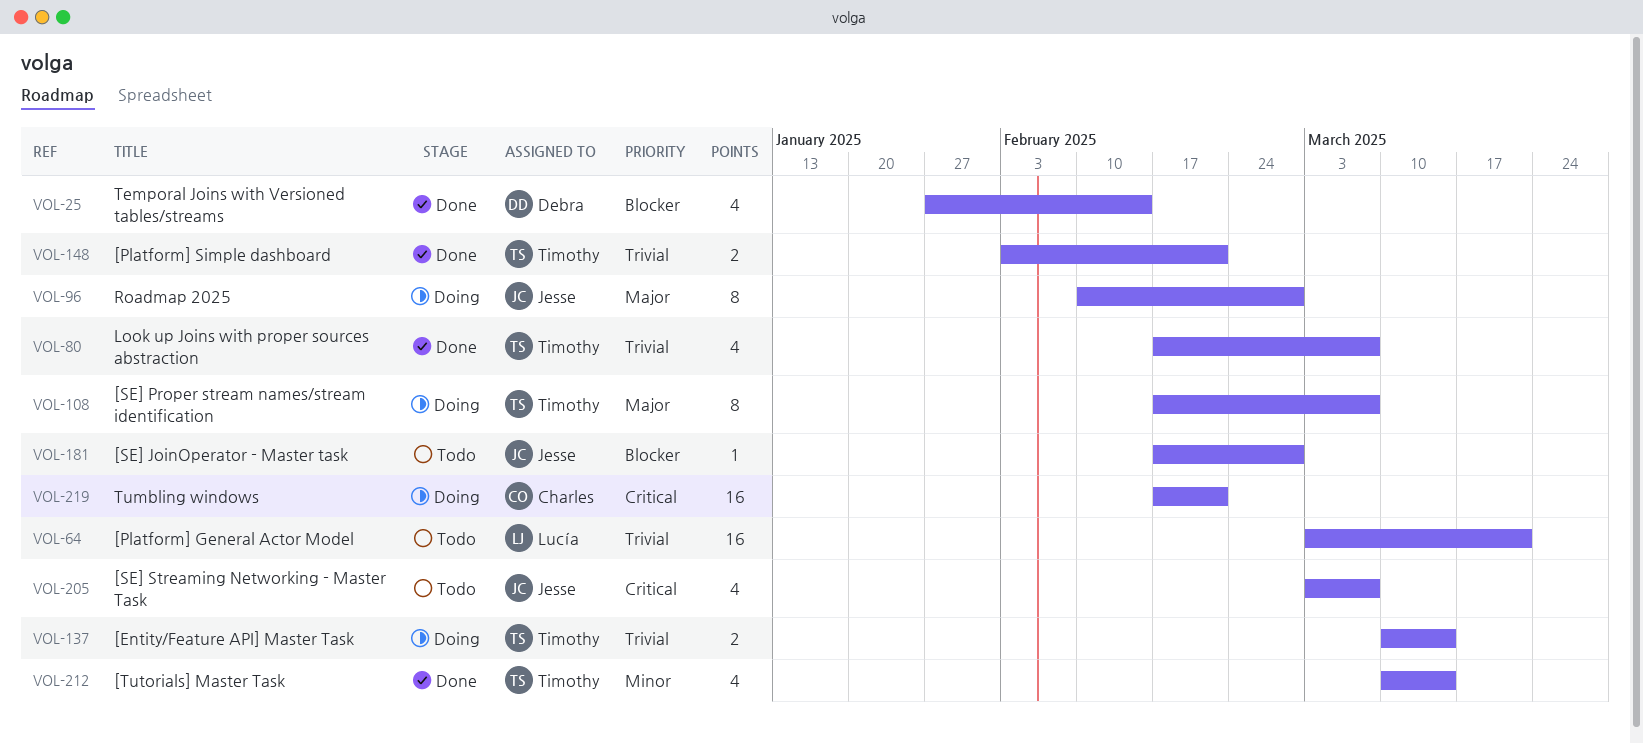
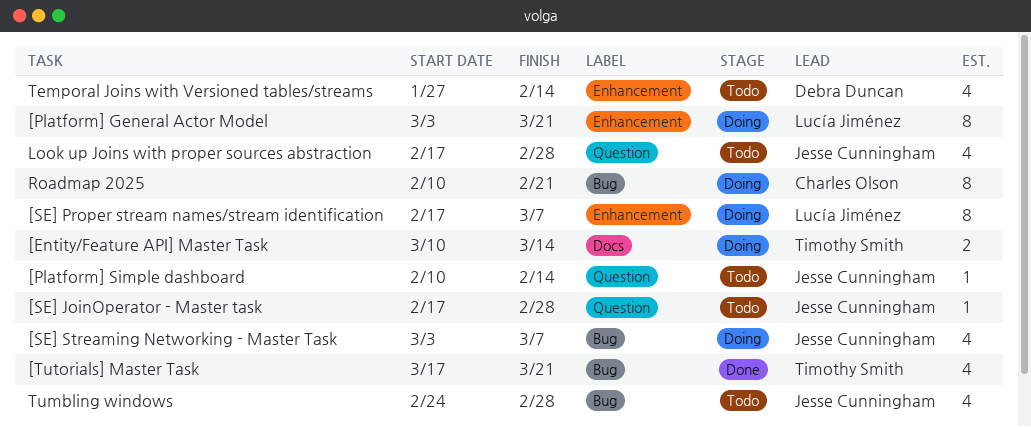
[Platform] General Actor Model, status: Todo -> Doing
[Platform] General Actor Model, estimate: 16 -> 8
[Platform] Simple dashboard, status: Done -> Todo
[Platform] Simple dashboard, owner: Timothy Smith -> Jesse Cunningham
[Platform] Simple dashboard, estimate: 2 -> 1
[Platform] Simple dashboard, start: Feb 3 -> Feb 10
[Platform] Simple dashboard, due: Feb 21 -> Feb 14
[SE] Proper stream names/stream identification, owner: Timothy Smith -> Lucía Jiménez
[SE] Streaming Networking - Master Task, status: Todo -> Doing
[Tutorials] Master Task, start: Mar 10 -> Mar 17
[Tutorials] Master Task, due: Mar 14 -> Mar 21
Look up Joins with proper sources abstraction, status: Done -> Todo
Look up Joins with proper sources abstraction, owner: Timothy Smith -> Jesse Cunningham
Look up Joins with proper sources abstraction, due: Mar 7 -> Feb 28
Roadmap 2025, owner: Jesse Cunningham -> Charles Olson
Roadmap 2025, due: Feb 28 -> Feb 21
Temporal Joins with Versioned tables/streams, status: Done -> Todo
Tumbling windows, status: Doing -> Todo
Tumbling windows, owner: Charles Olson -> Jesse Cunningham
Tumbling windows, estimate: 16 -> 4
Tumbling windows, start: Feb 17 -> Feb 24
Tumbling windows, due: Feb 21 -> Feb 28

